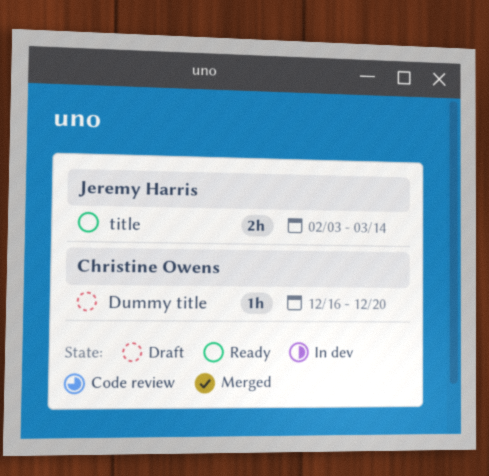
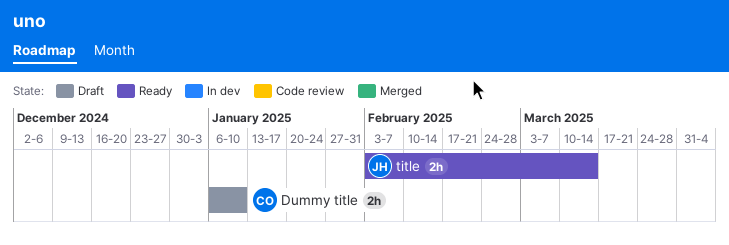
Dummy title, estimate: 1h -> 2h
Dummy title, start: Dec 16 -> Jan 6
Dummy title, due: Dec 20 -> Jan 10

